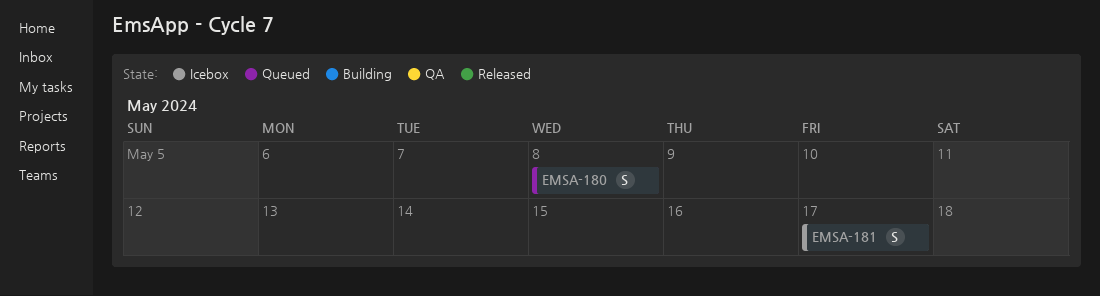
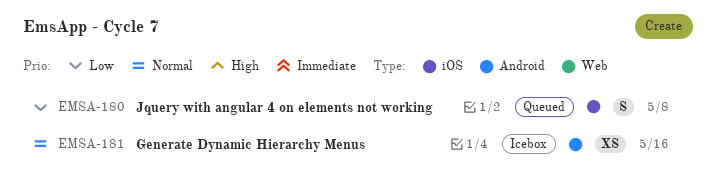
EMSA-181, estimate: S -> XS
EMSA-181, due: May 17 -> May 16

